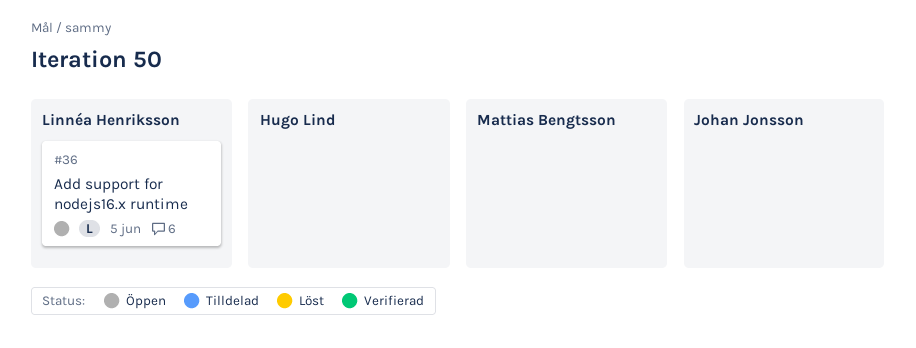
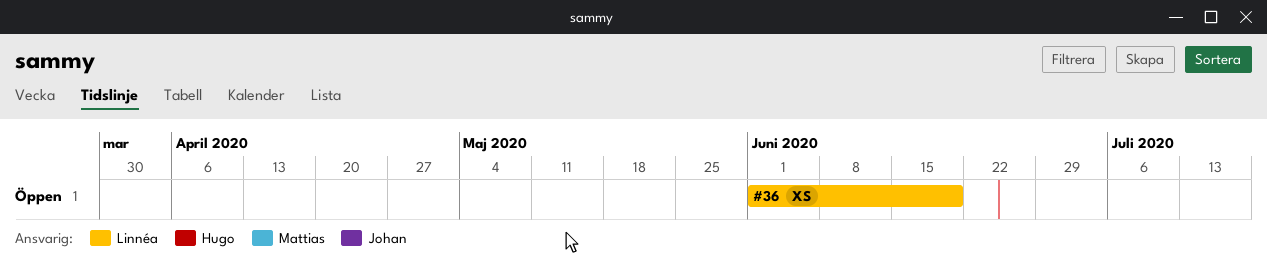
#36, estimate: L -> XS
#36, due: Jun 5 -> Jun 19

